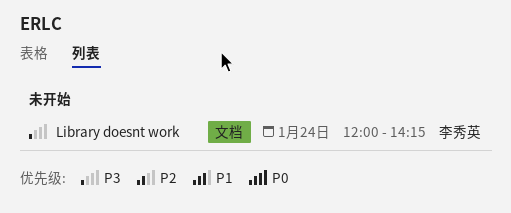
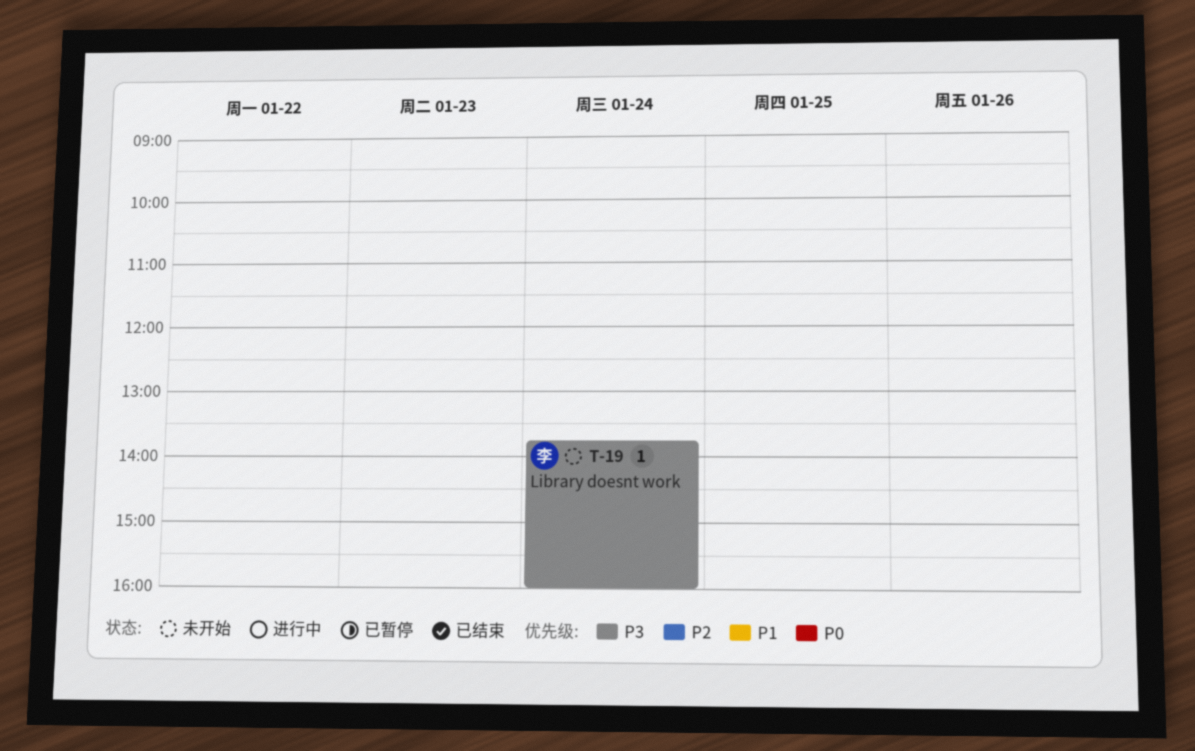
Library doesnt work, begins: 12:00 -> 13:45
Library doesnt work, ends: 14:15 -> 16:00

